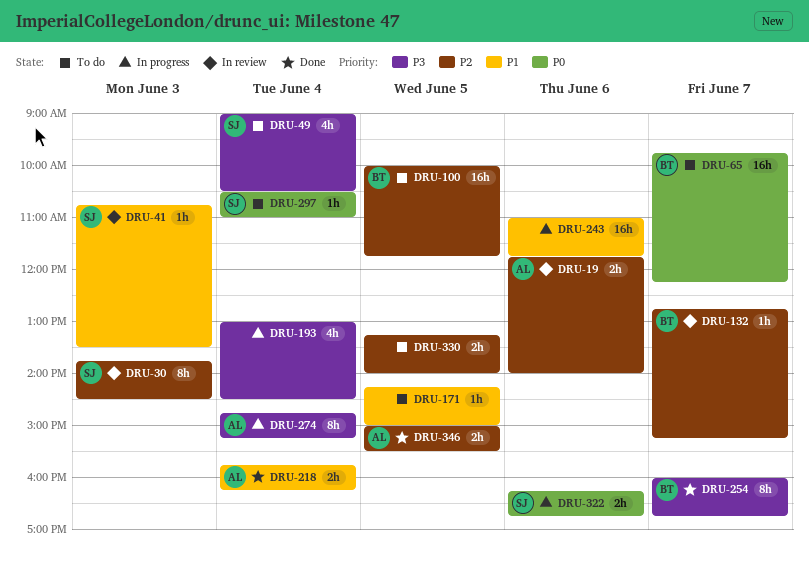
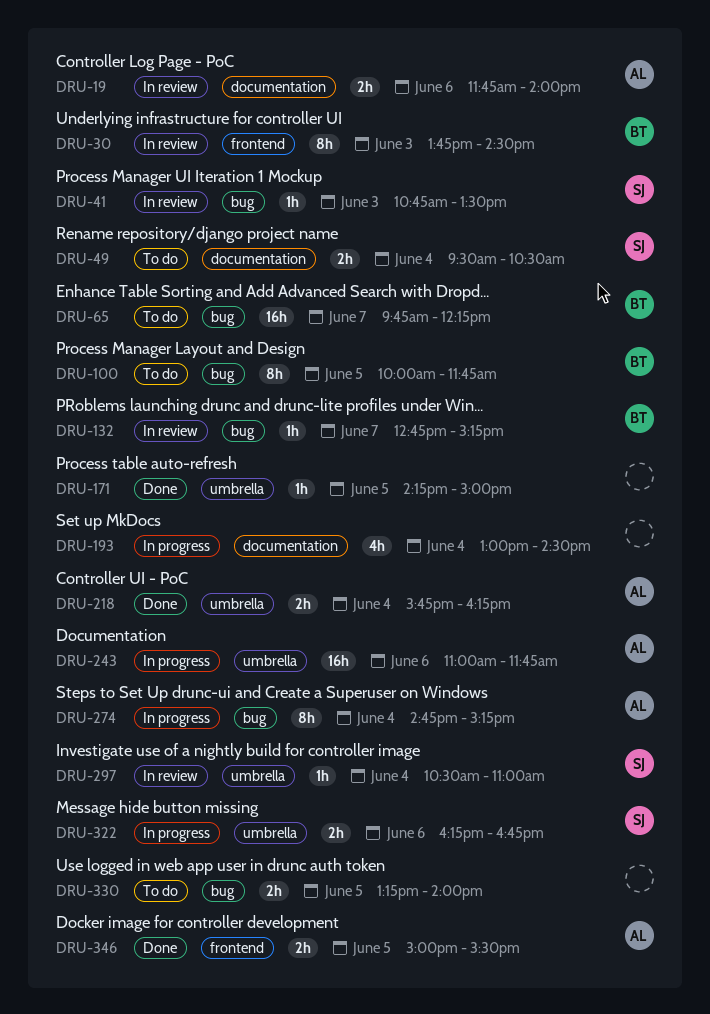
DRU-30, owner: SJ -> BT
DRU-49, estimate: 4h -> 2h
DRU-49, begins: 09:00 -> 09:30
DRU-100, estimate: 16h -> 8h
DRU-171, status: To do -> Done
DRU-243, owner: none -> AL
DRU-254: present -> none
DRU-297, status: To do -> In review

